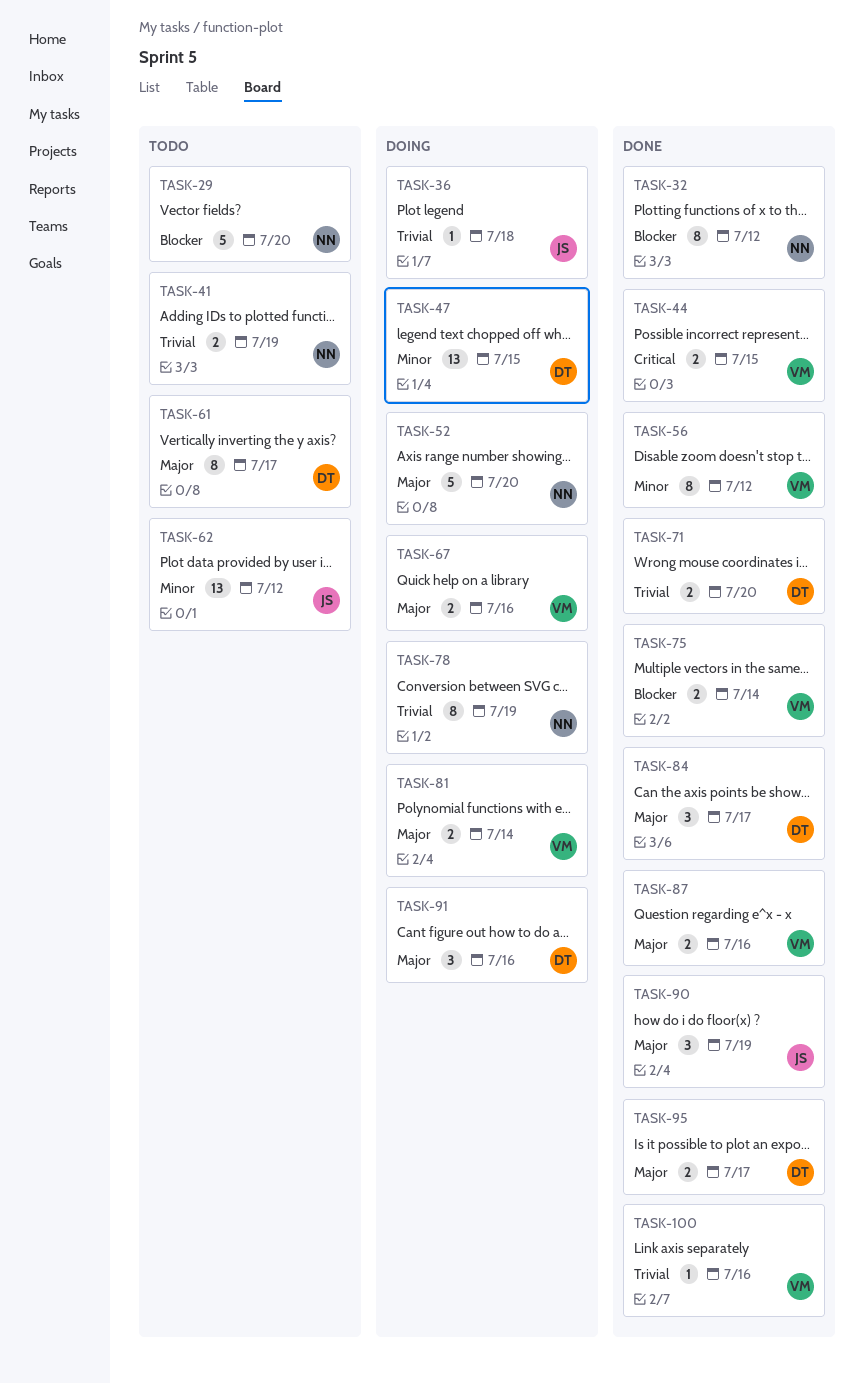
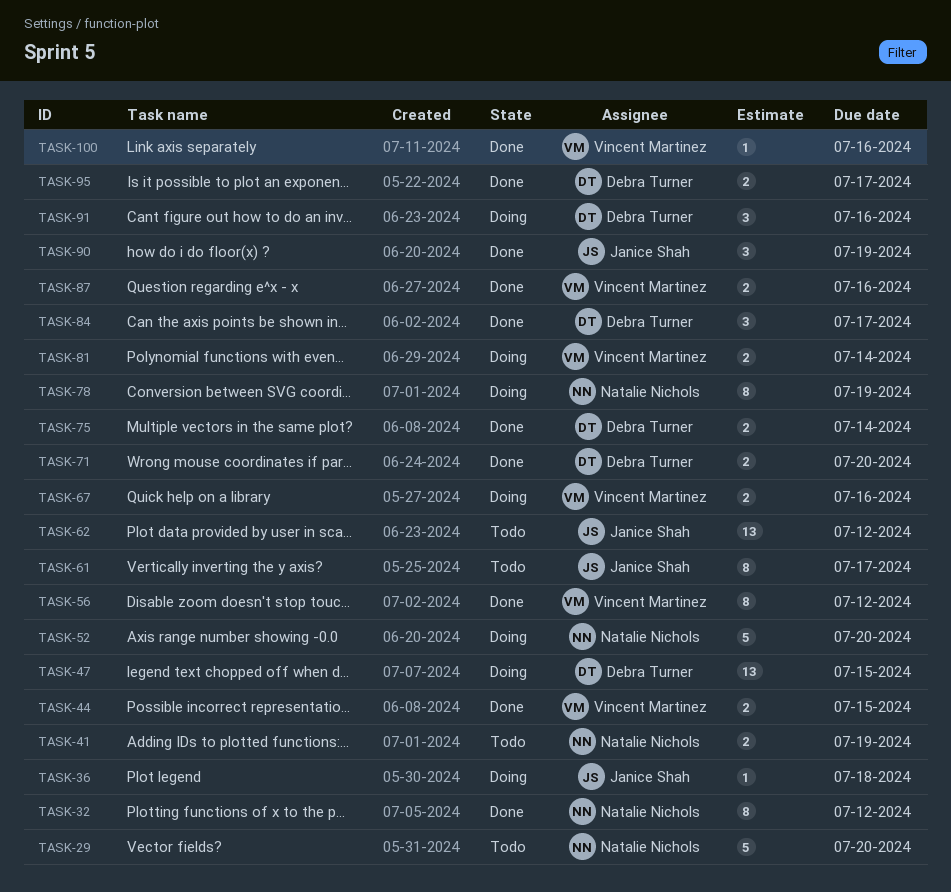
TASK-61, owner: Debra Turner -> Janice Shah
TASK-75, owner: Vincent Martinez -> Debra Turner

